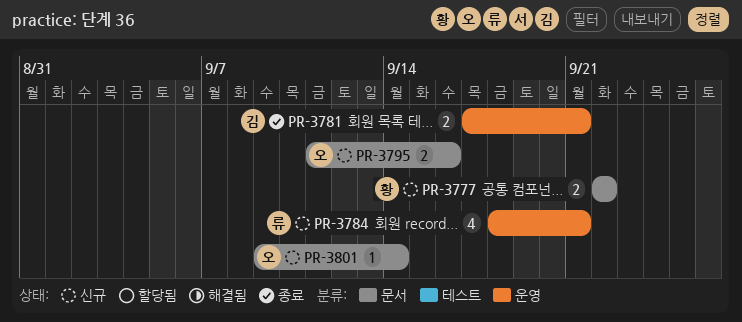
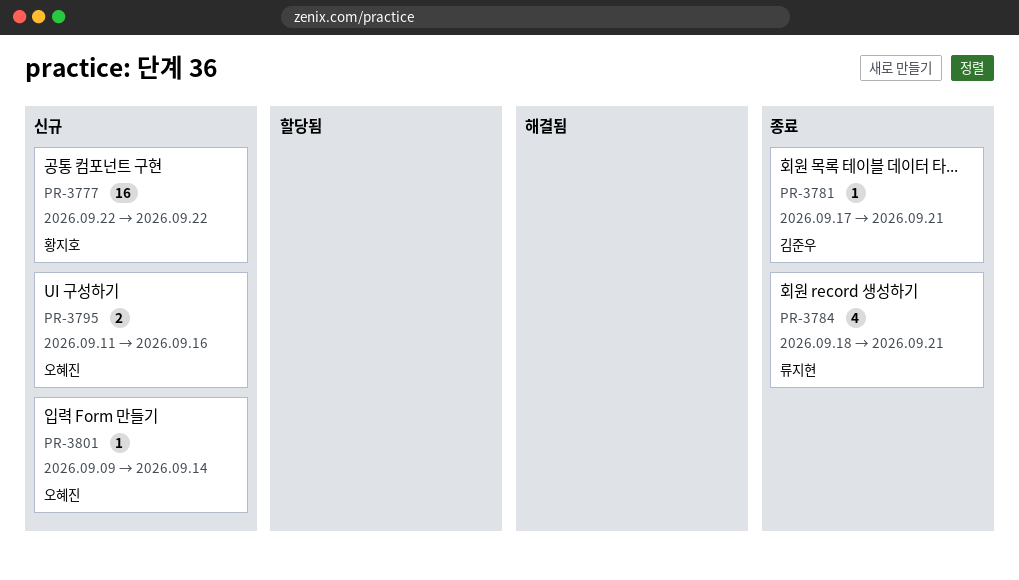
PR-3777, estimate: 2 -> 16
PR-3781, estimate: 2 -> 1
PR-3784, status: 신규 -> 종료

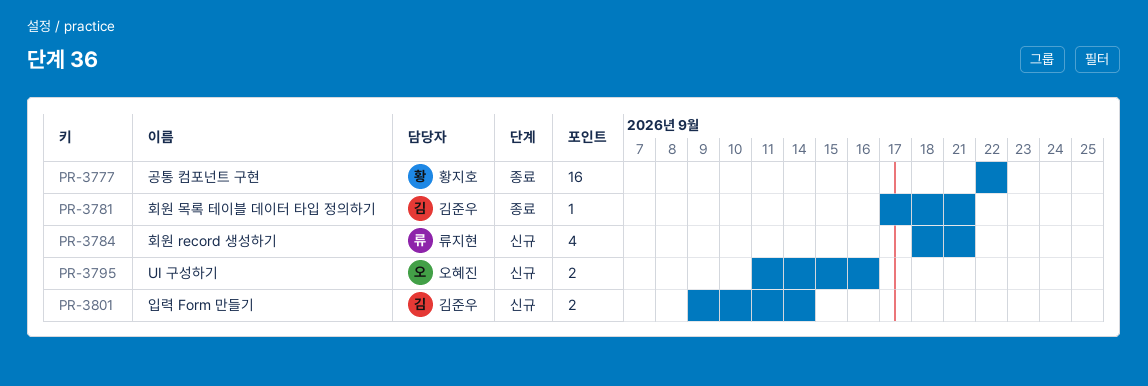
PR-3777, status: 신규 -> 종료
PR-3784, status: 종료 -> 신규
PR-3801, owner: 오혜진 -> 김준우
PR-3801, estimate: 1 -> 2

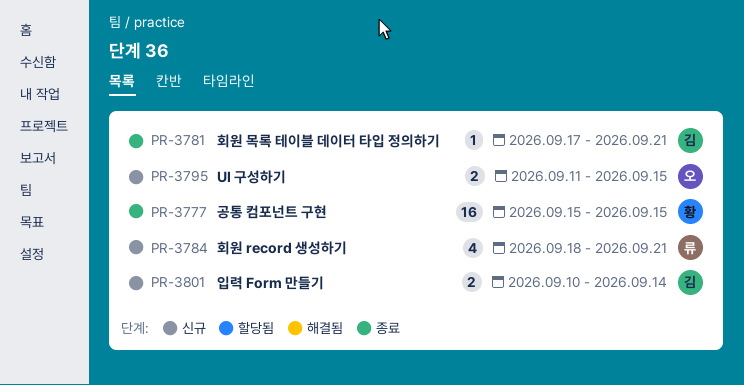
PR-3777, start: Sep 22 -> Sep 15
PR-3777, due: Sep 22 -> Sep 15
PR-3795, due: Sep 16 -> Sep 15
PR-3801, start: Sep 9 -> Sep 10

